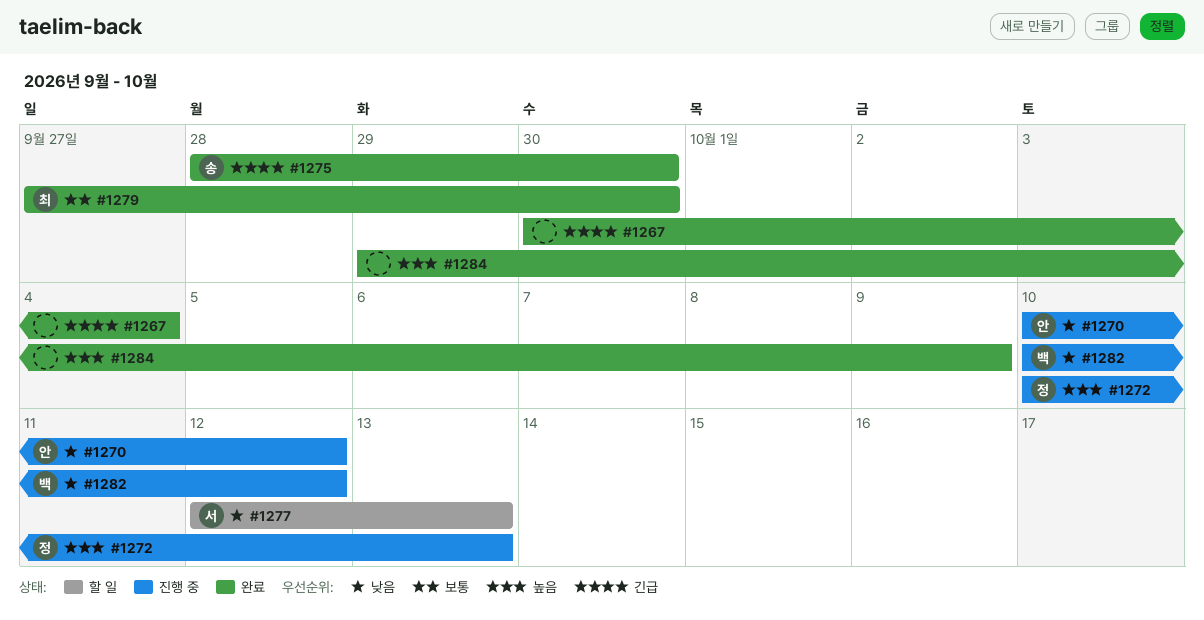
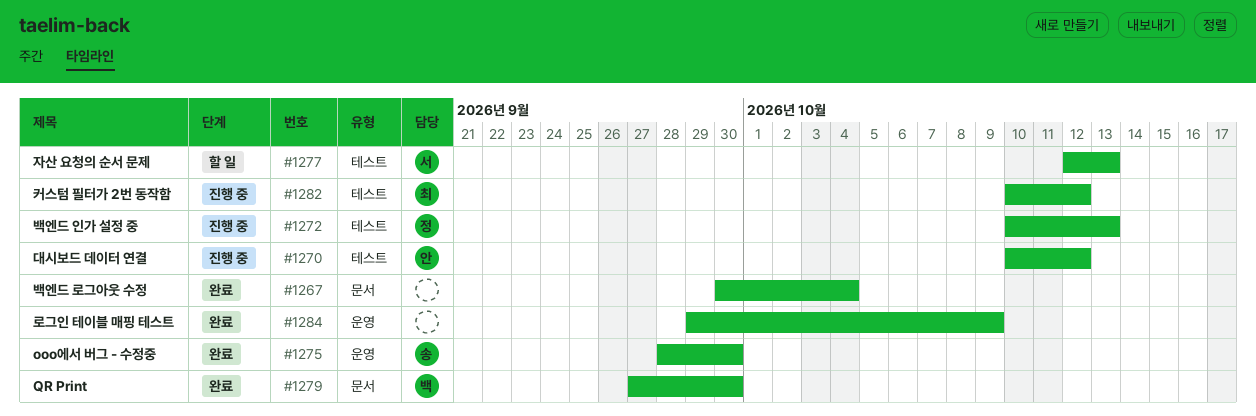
#1279, owner: 최 -> 백
#1282, owner: 백 -> 최

